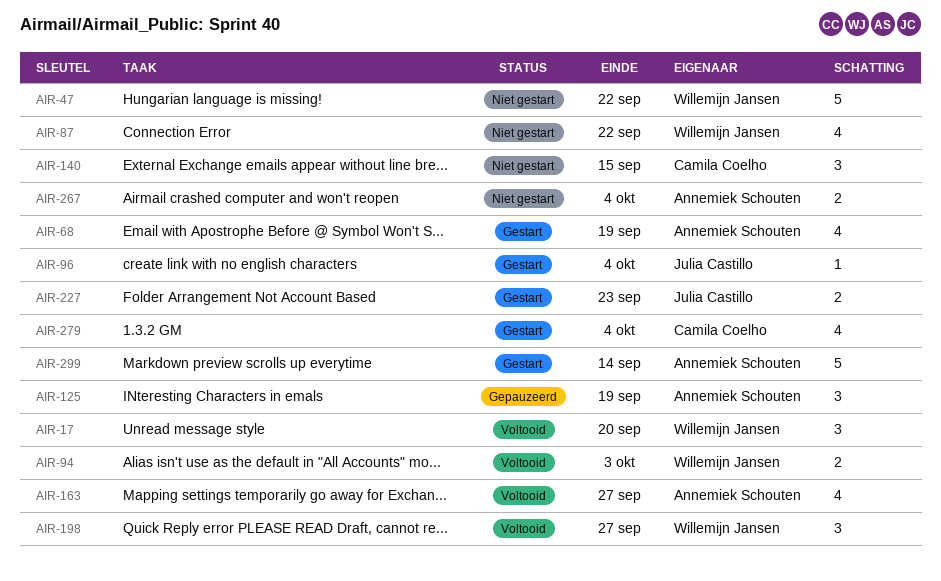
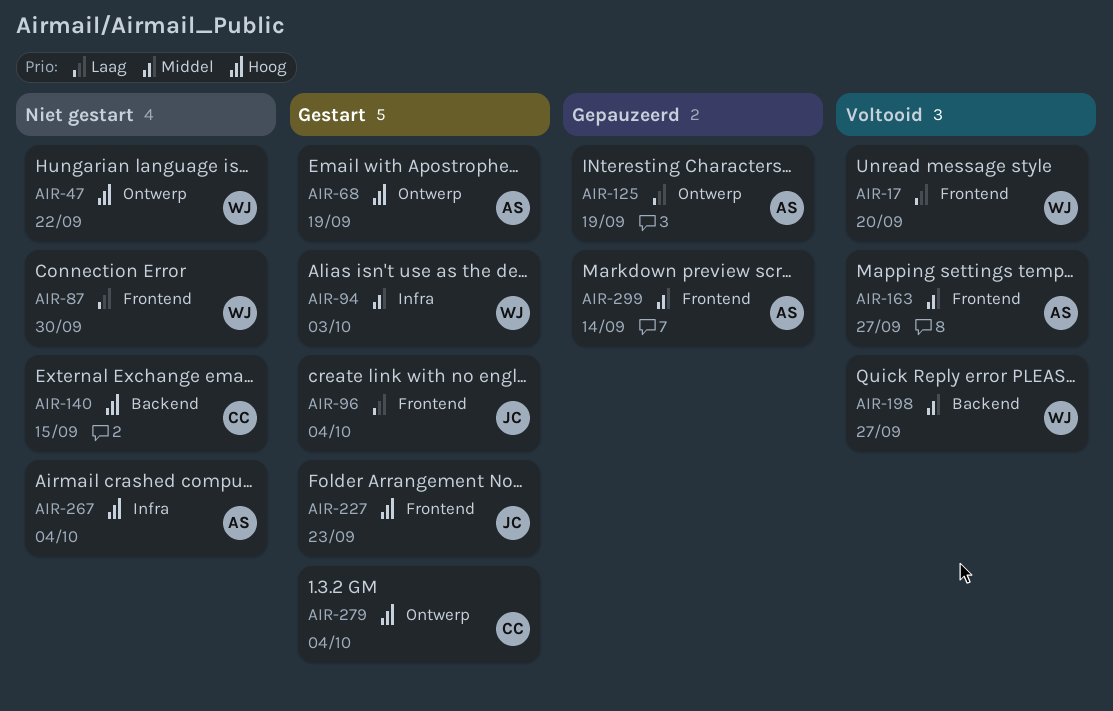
AIR-87, due: Sep 22 -> Sep 30
AIR-94, status: Voltooid -> Gestart
AIR-299, status: Gestart -> Gepauzeerd

